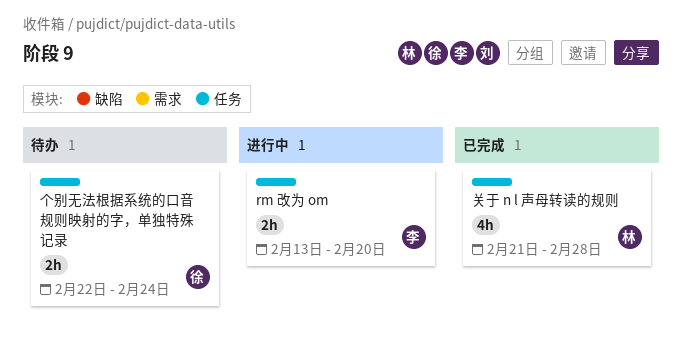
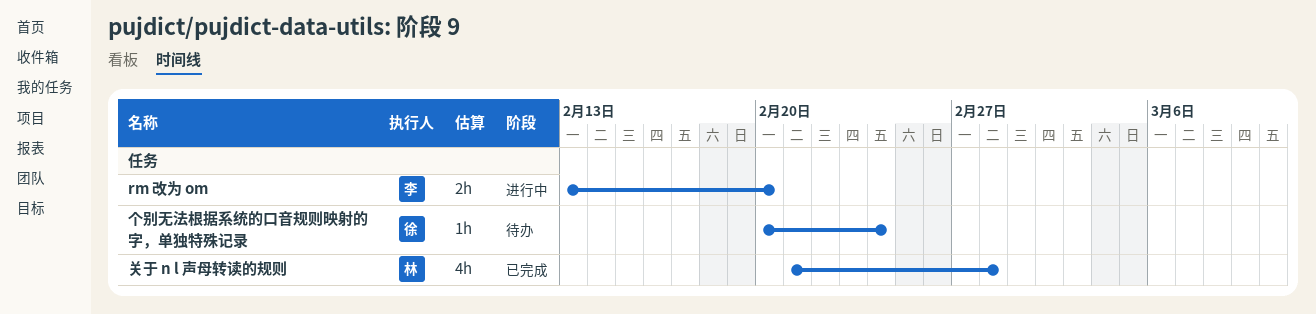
个别无法根据系统的口音规则映射的字，单独特殊记录, estimate: 2h -> 1h
个别无法根据系统的口音规则映射的字，单独特殊记录, start: Feb 22 -> Feb 20

